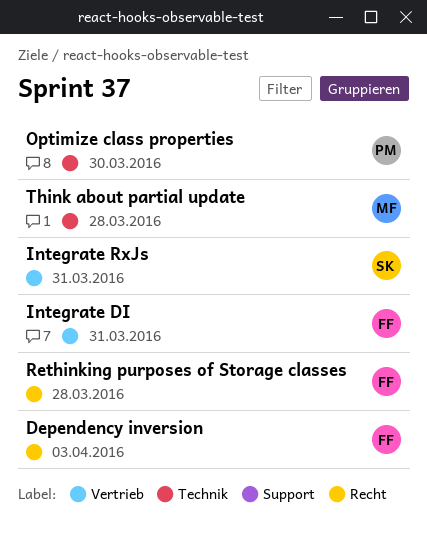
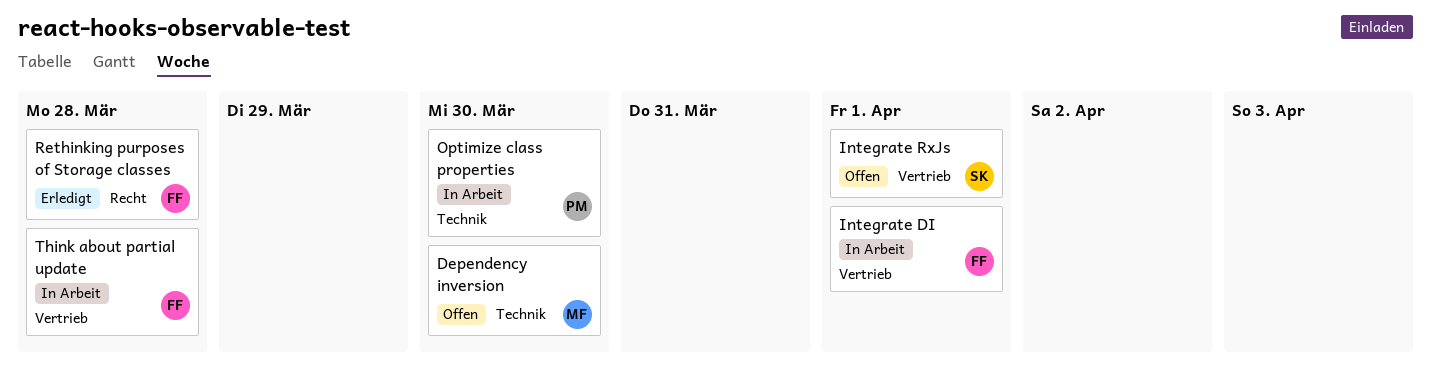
Dependency inversion, owner: FF -> MF
Dependency inversion, label: Recht -> Technik
Dependency inversion, due: Apr 3 -> Mar 30
Integrate DI, due: Mar 31 -> Apr 1
Integrate RxJs, due: Mar 31 -> Apr 1
Think about partial update, owner: MF -> FF
Think about partial update, label: Technik -> Vertrieb

